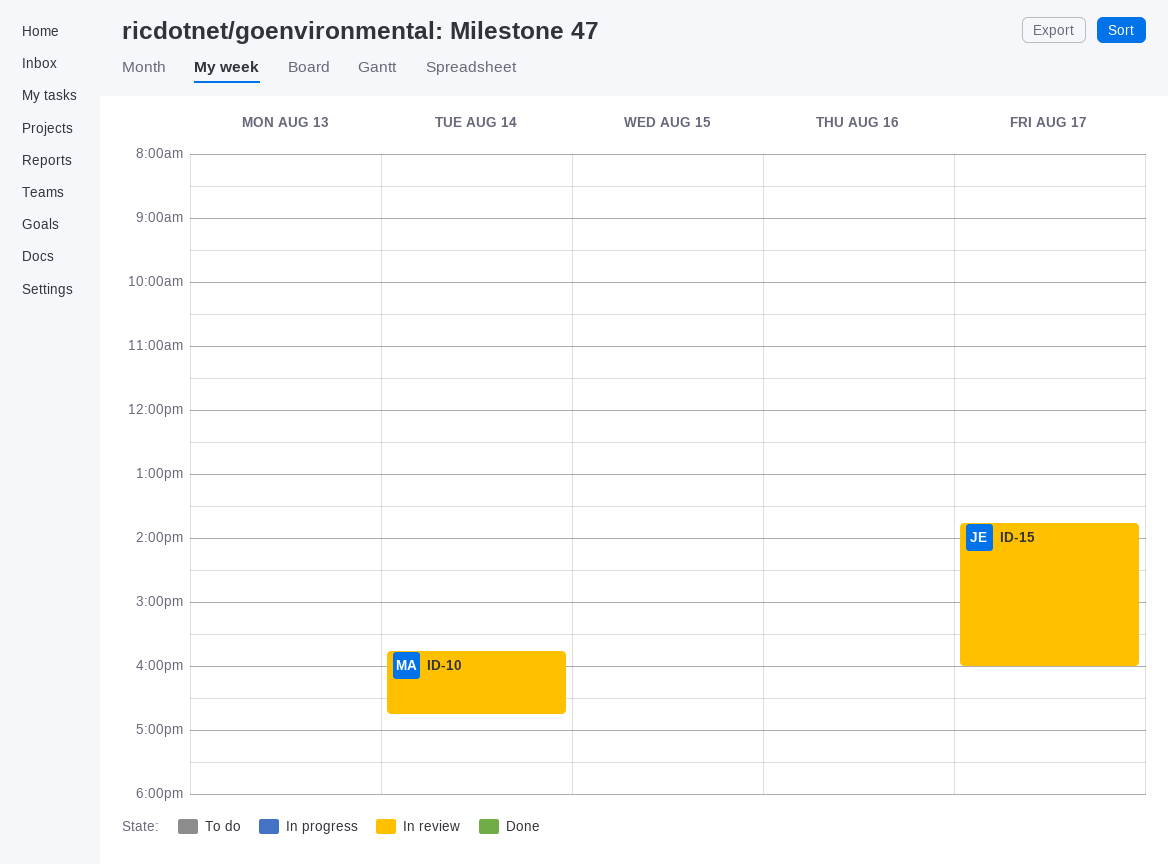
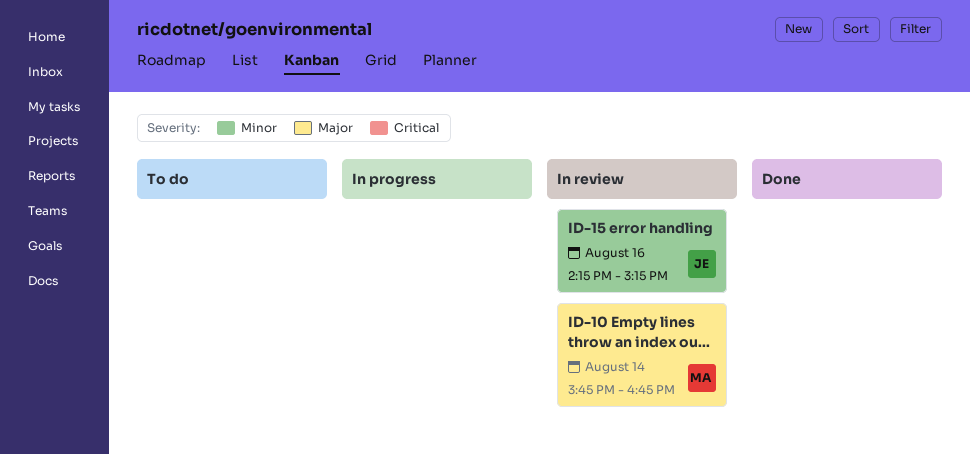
ID-15, day: Aug 17 -> Aug 16
ID-15, begins: 13:45 -> 14:15
ID-15, ends: 16:00 -> 15:15

